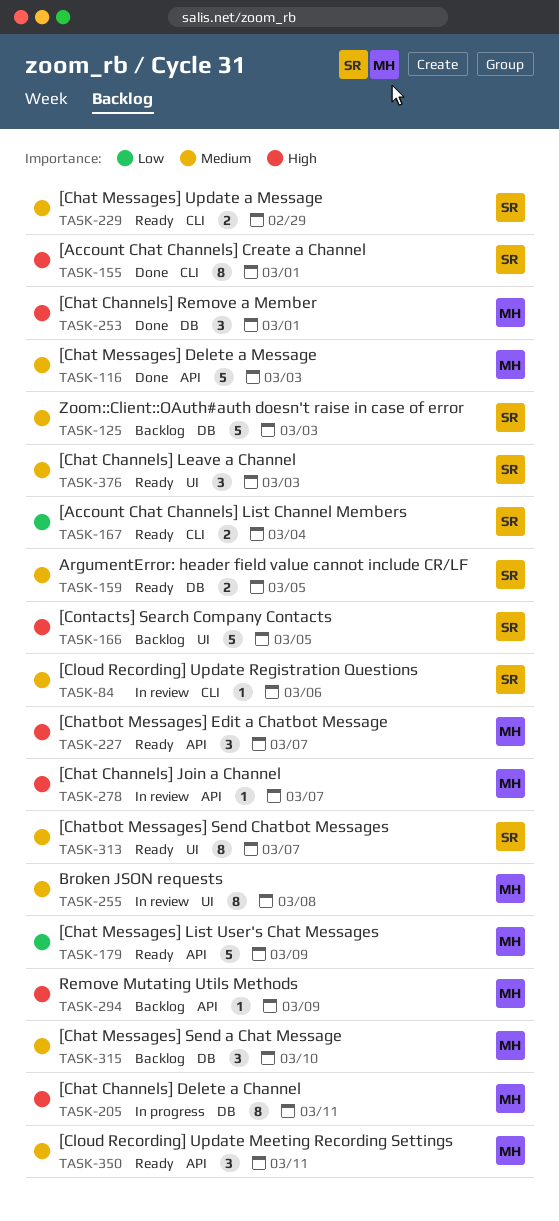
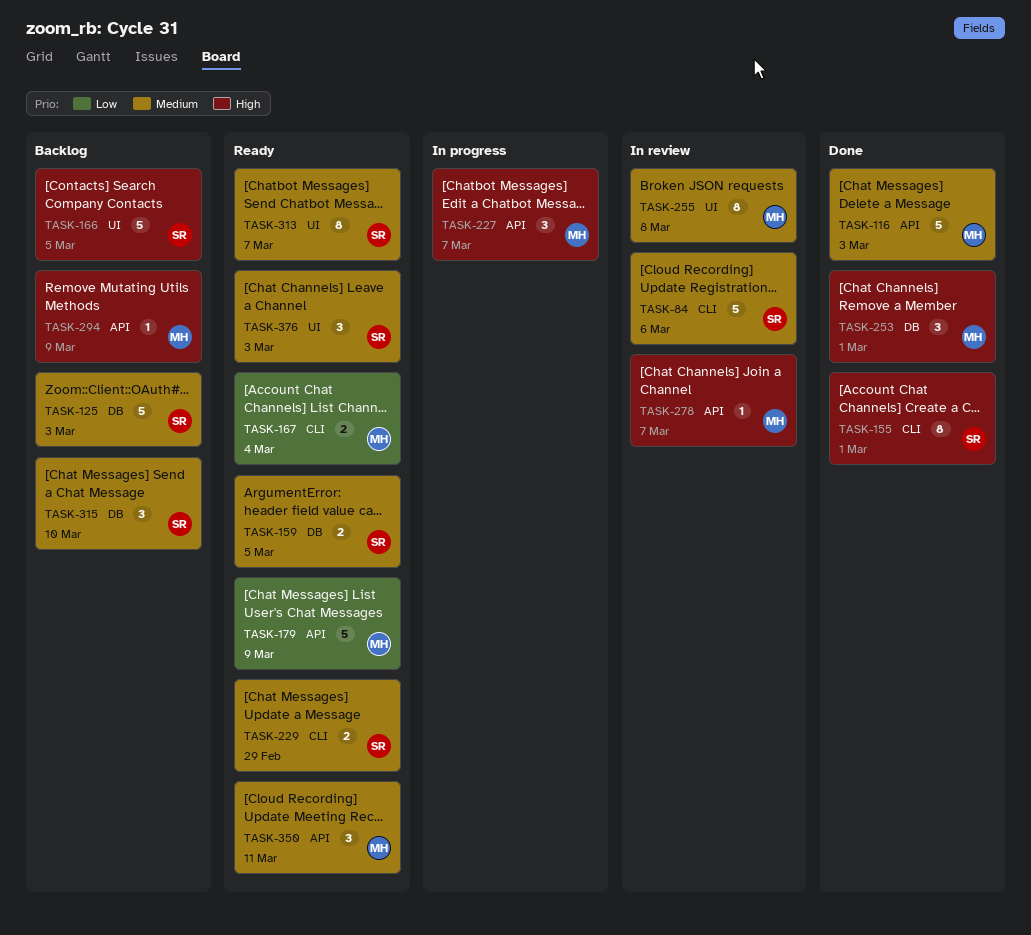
TASK-84, estimate: 1 -> 5
TASK-167, owner: SR -> MH
TASK-205: present -> none
TASK-227, status: Ready -> In progress
TASK-315, owner: MH -> SR

